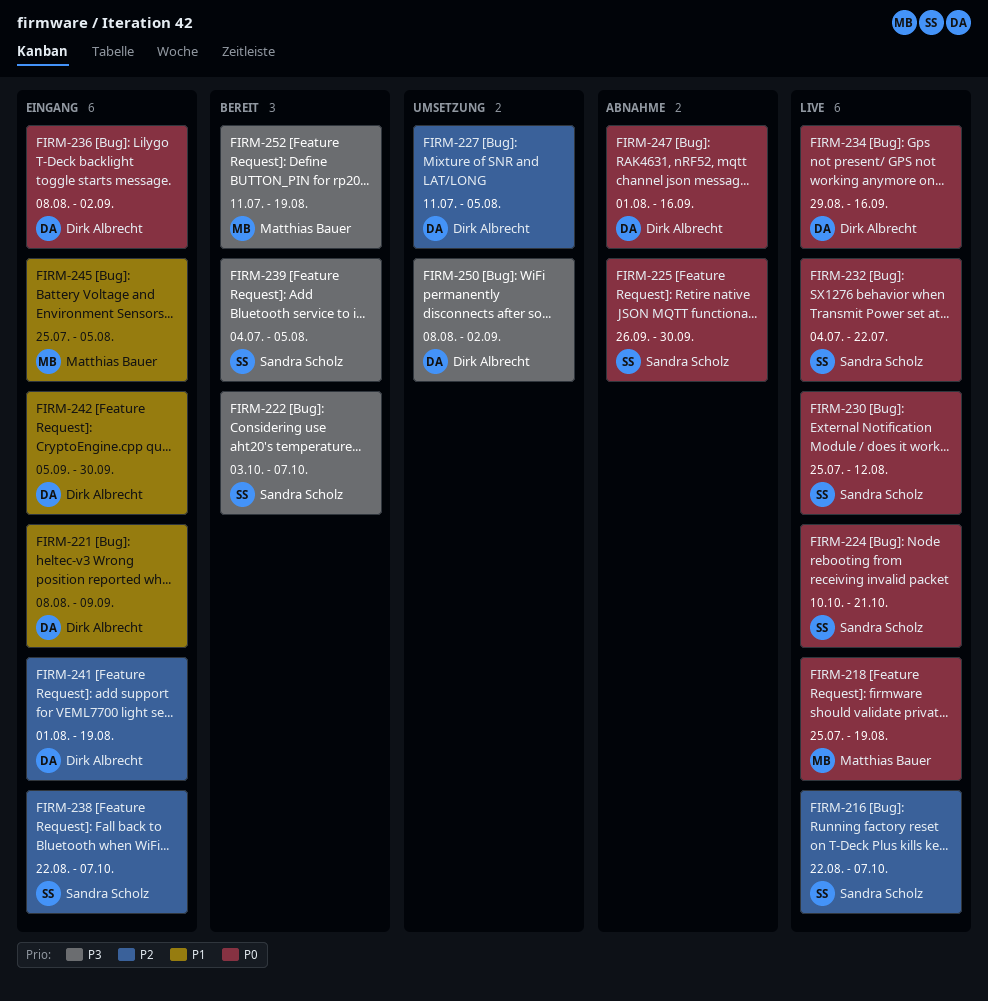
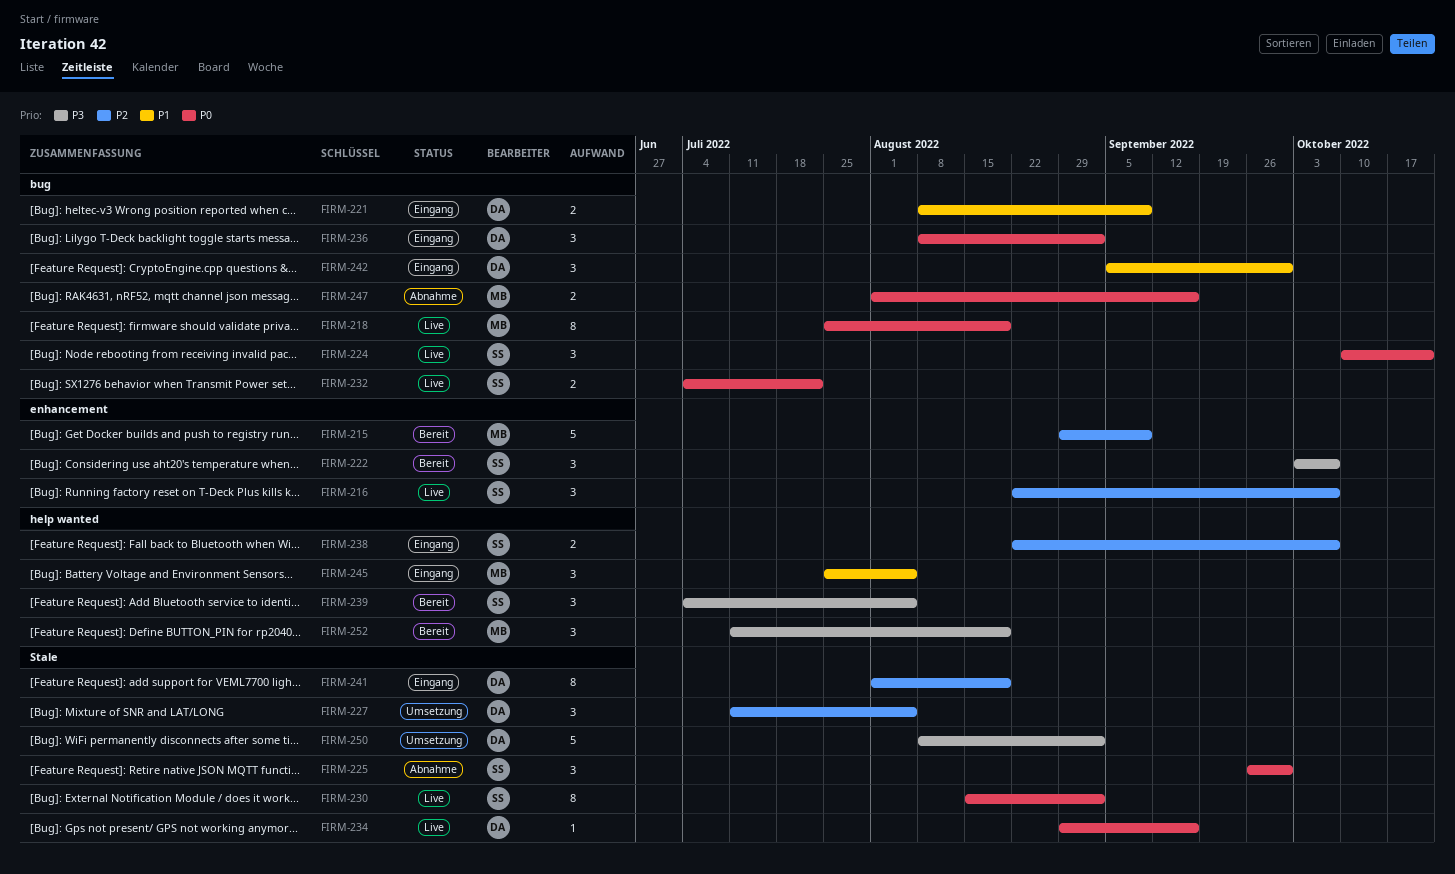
FIRM-215: none -> present
FIRM-230, start: Jul 25 -> Aug 15
FIRM-230, due: Aug 12 -> Sep 2
FIRM-247, owner: Dirk Albrecht -> Matthias Bauer

